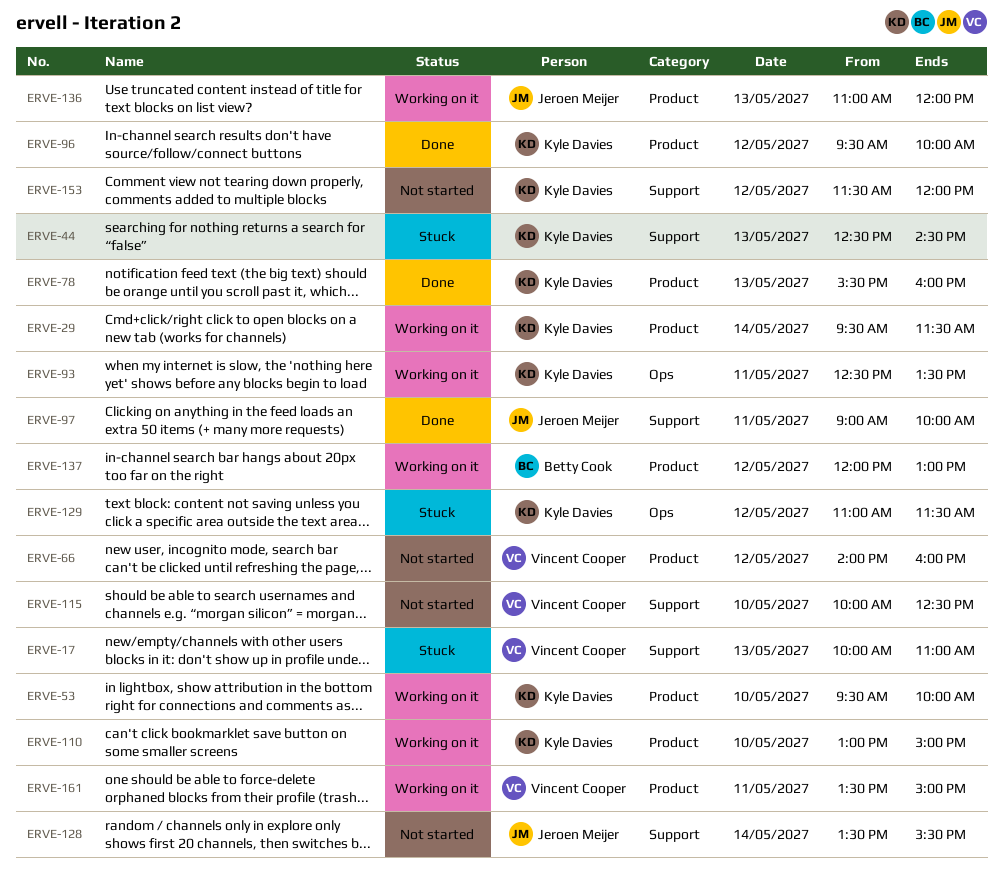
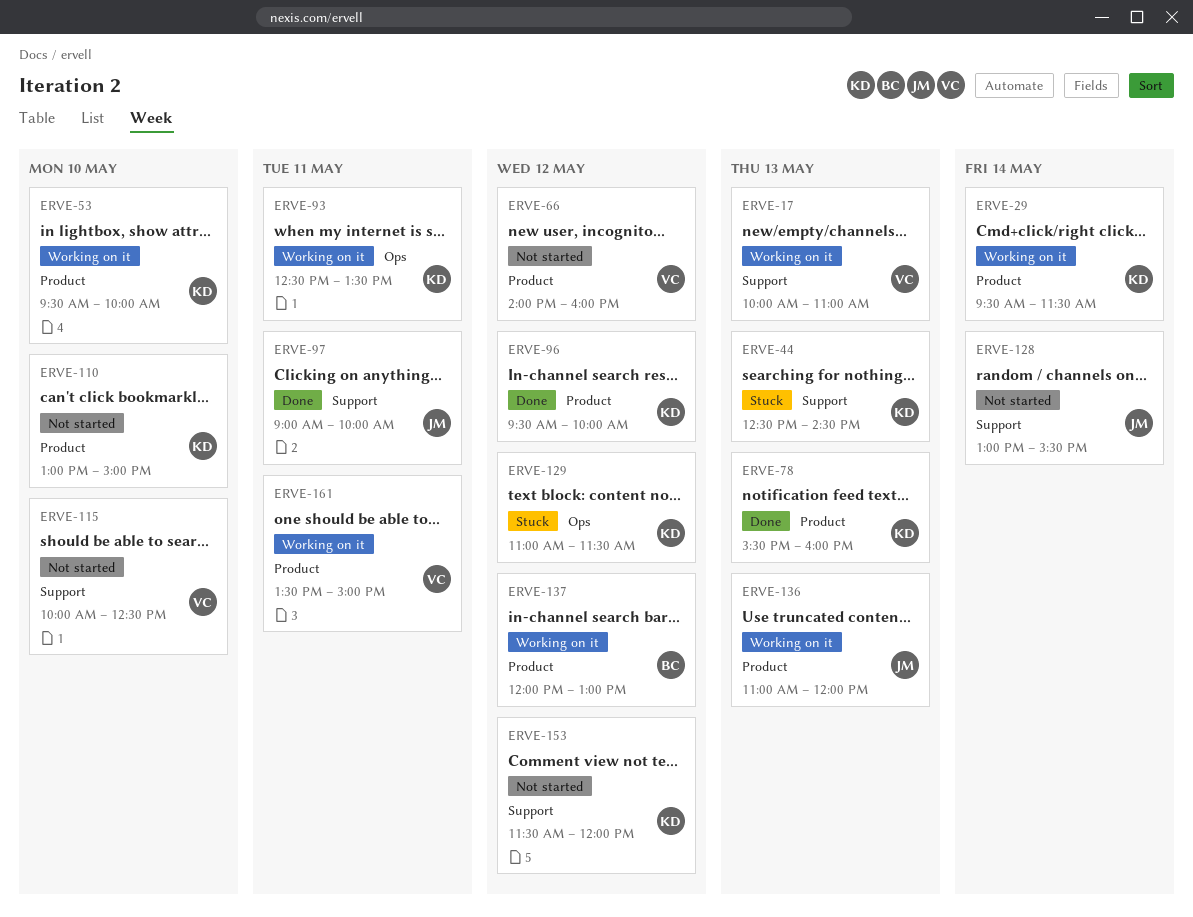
ERVE-17, status: Stuck -> Working on it
ERVE-110, status: Working on it -> Not started
ERVE-128, begins: 13:30 -> 13:00

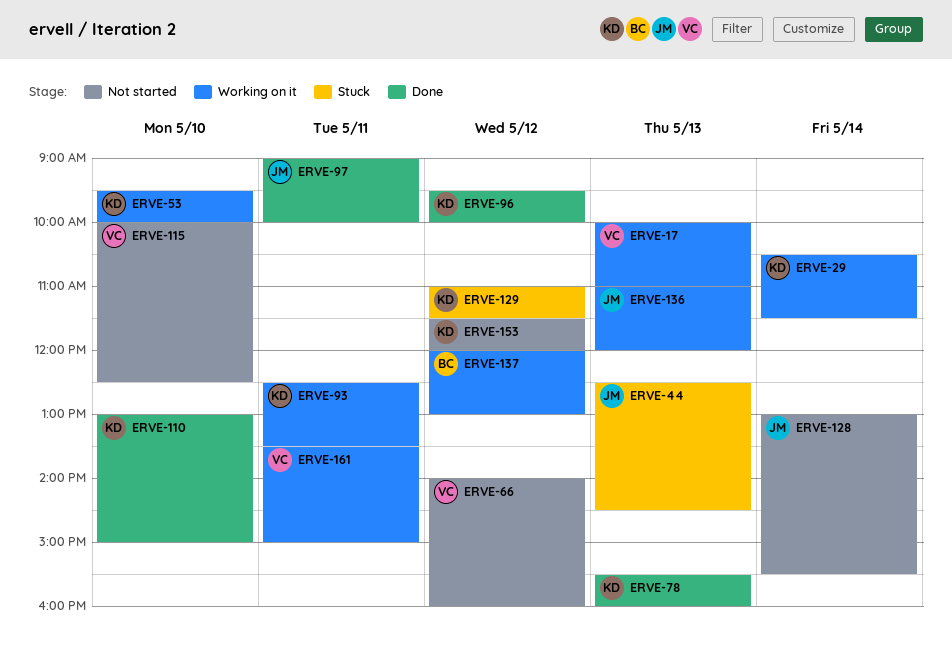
ERVE-29, begins: 09:30 -> 10:30
ERVE-44, owner: KD -> JM
ERVE-110, status: Not started -> Done

